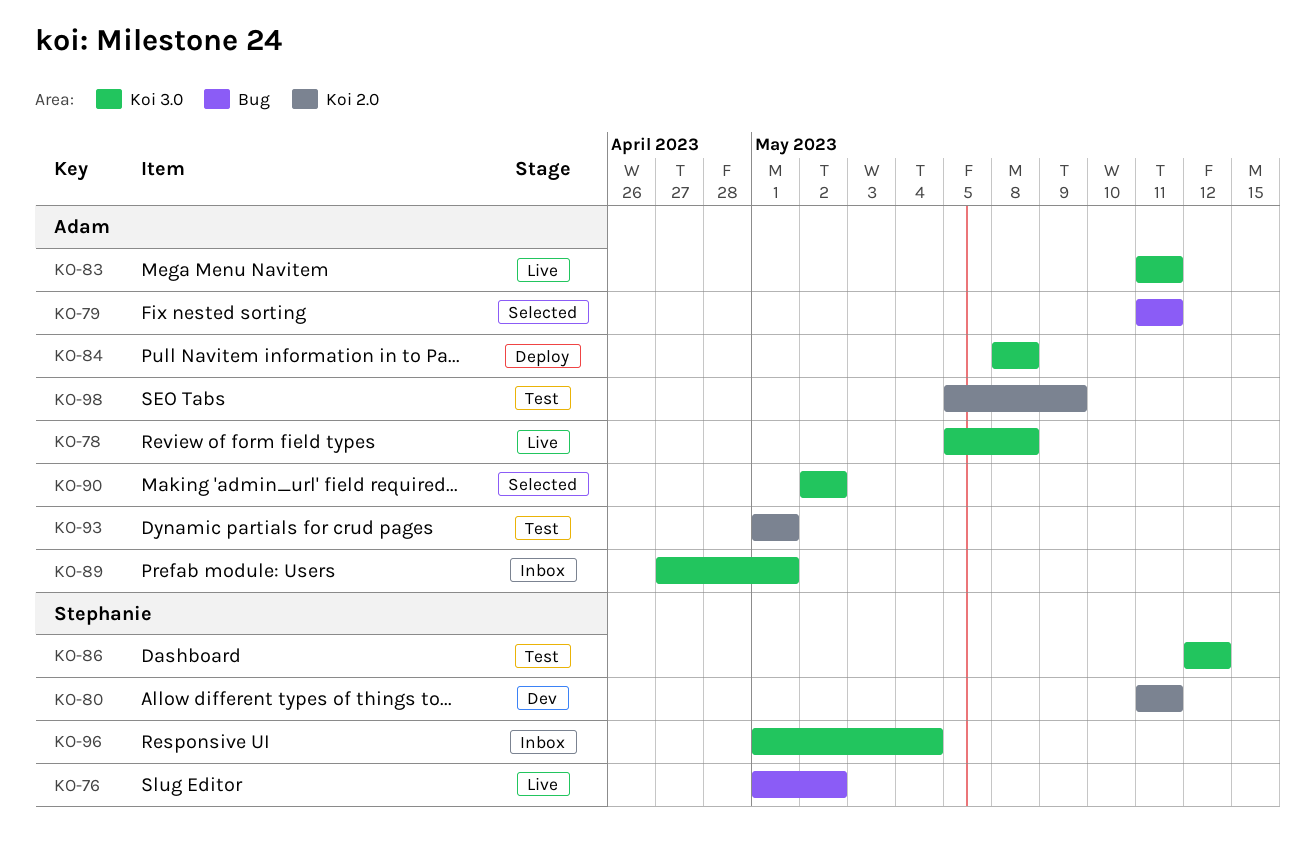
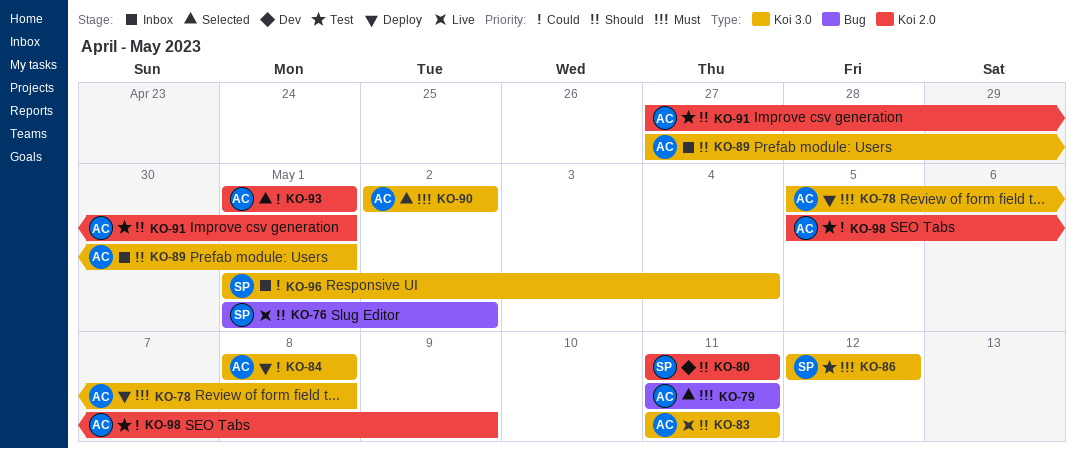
KO-78, status: Live -> Deploy
KO-91: none -> present
KO-93, status: Test -> Selected

